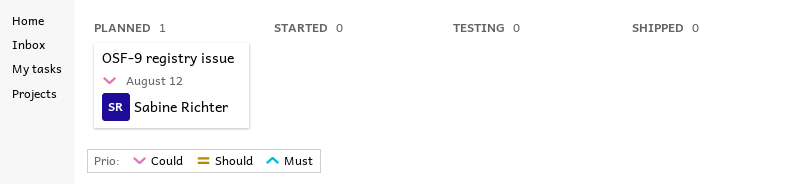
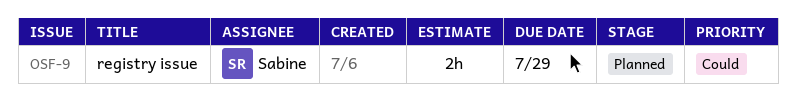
OSF-9, due: Aug 12 -> Jul 29

